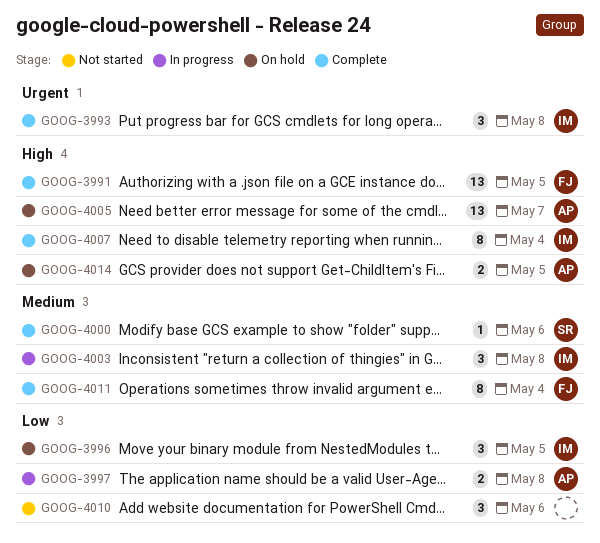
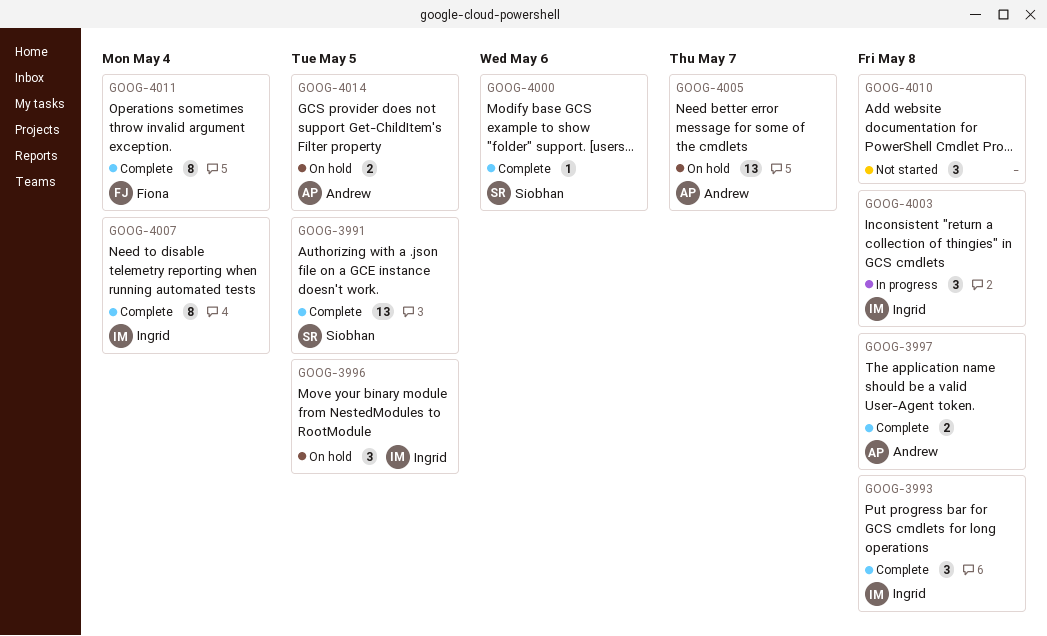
GOOG-3991, owner: Fiona -> Siobhan
GOOG-3997, status: In progress -> Complete
GOOG-4010, due: May 6 -> May 8

